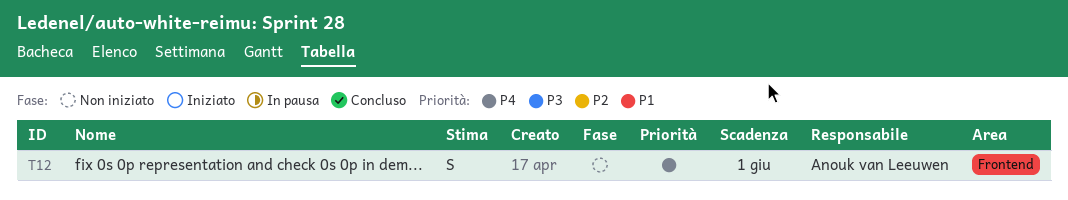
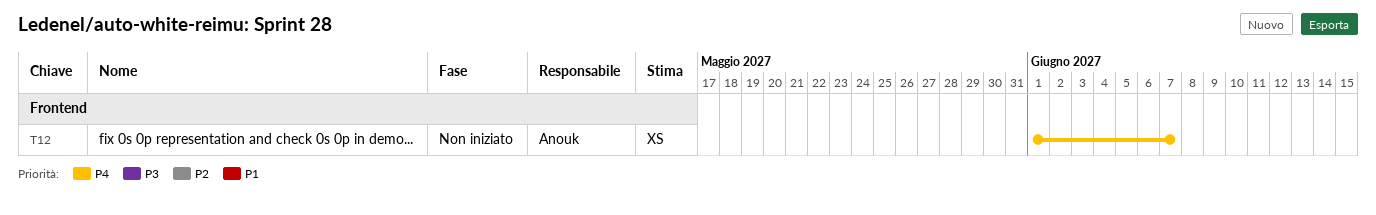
T12, estimate: S -> XS
T12, due: Jun 1 -> Jun 7

